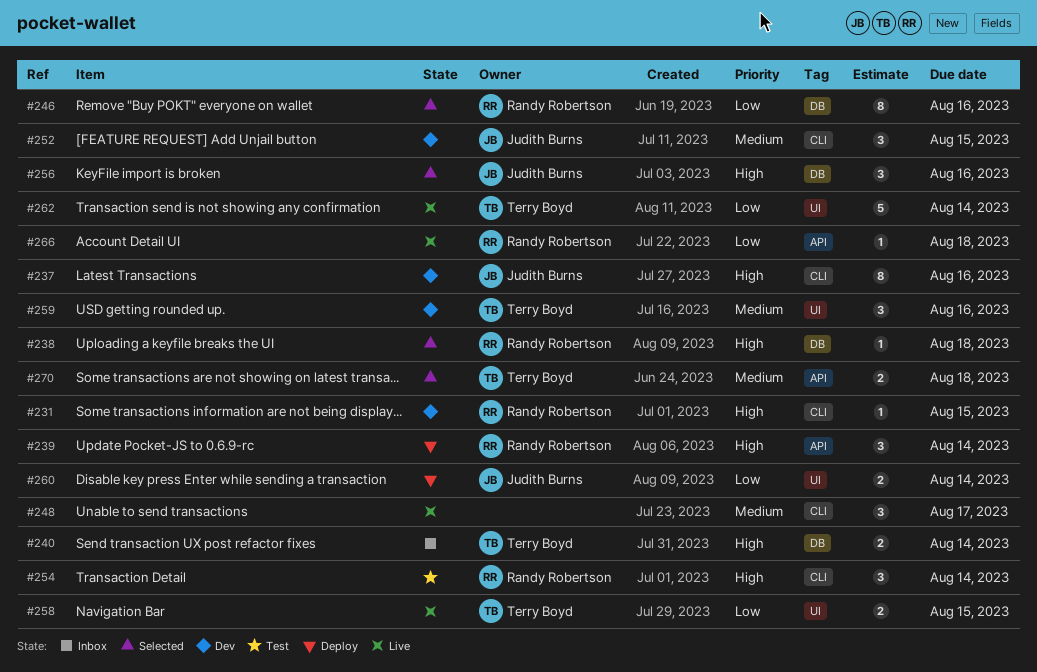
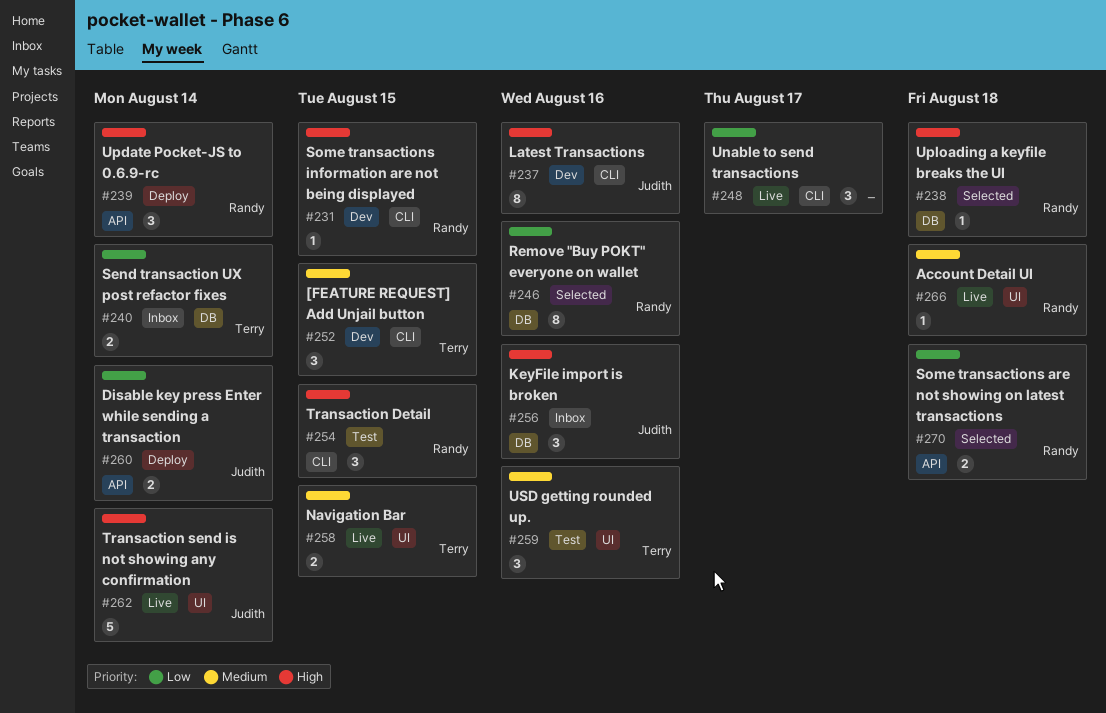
#240, priority: High -> Low
#248, priority: Medium -> Low
#252, owner: Judith Burns -> Terry Boyd
#254, due: Aug 14 -> Aug 15
#256, status: Selected -> Inbox
#258, priority: Low -> Medium
#259, status: Dev -> Test
#260, label: UI -> API
#262, owner: Terry Boyd -> Judith Burns
#262, priority: Low -> High
#266, priority: Low -> Medium
#266, label: API -> UI
#270, owner: Terry Boyd -> Randy Robertson
#270, priority: Medium -> Low

